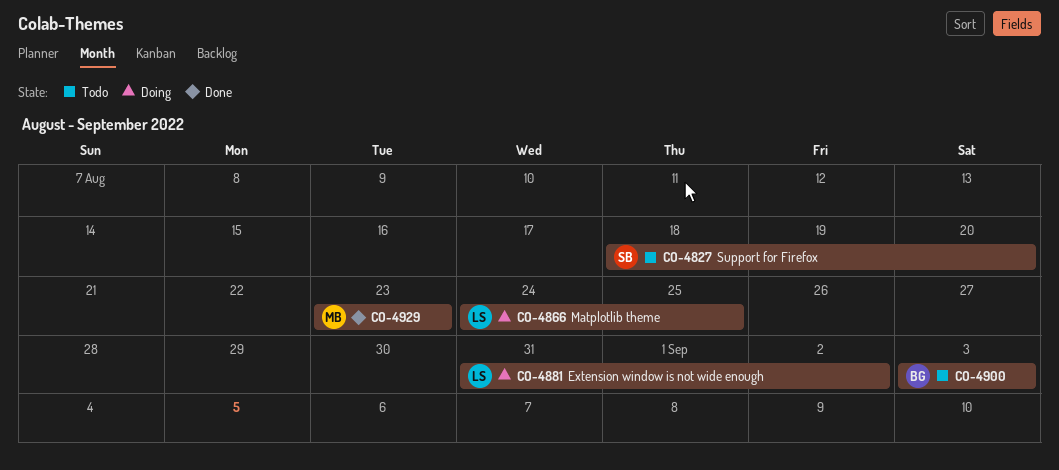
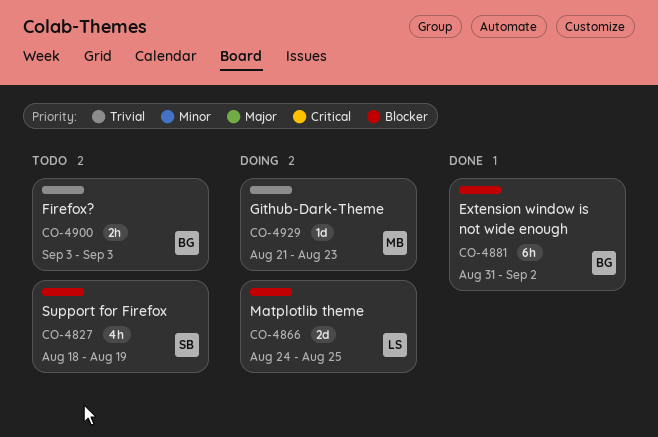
CO-4827, due: Aug 20 -> Aug 19
CO-4881, status: Doing -> Done
CO-4881, owner: LS -> BG
CO-4929, status: Done -> Doing
CO-4929, start: Aug 23 -> Aug 21

